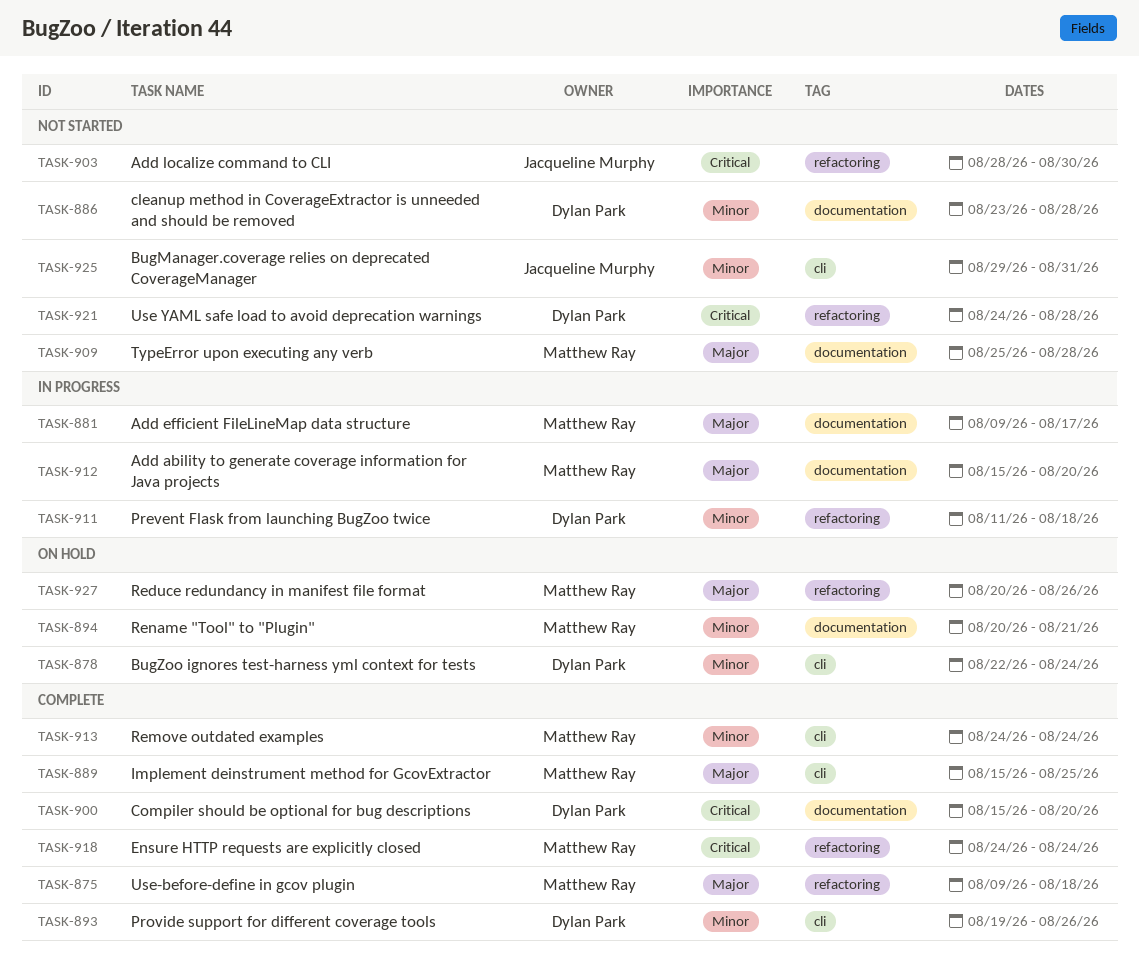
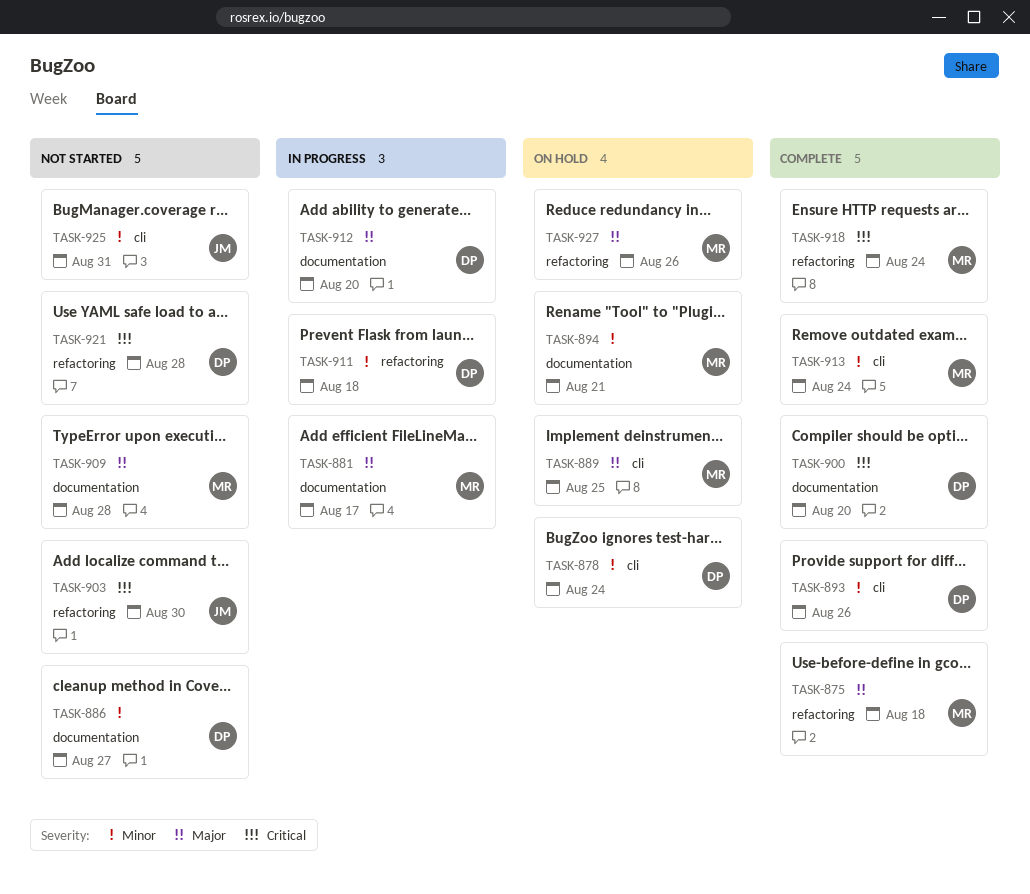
TASK-886, due: Aug 28 -> Aug 27
TASK-889, status: Complete -> On hold
TASK-912, owner: Matthew Ray -> Dylan Park

